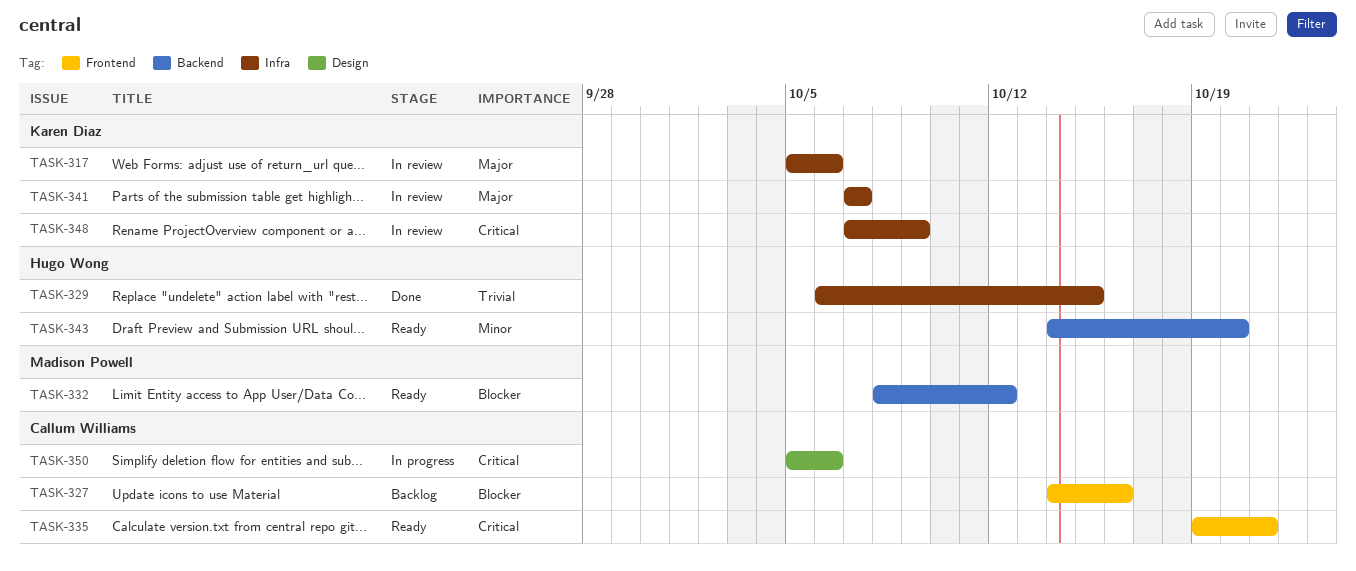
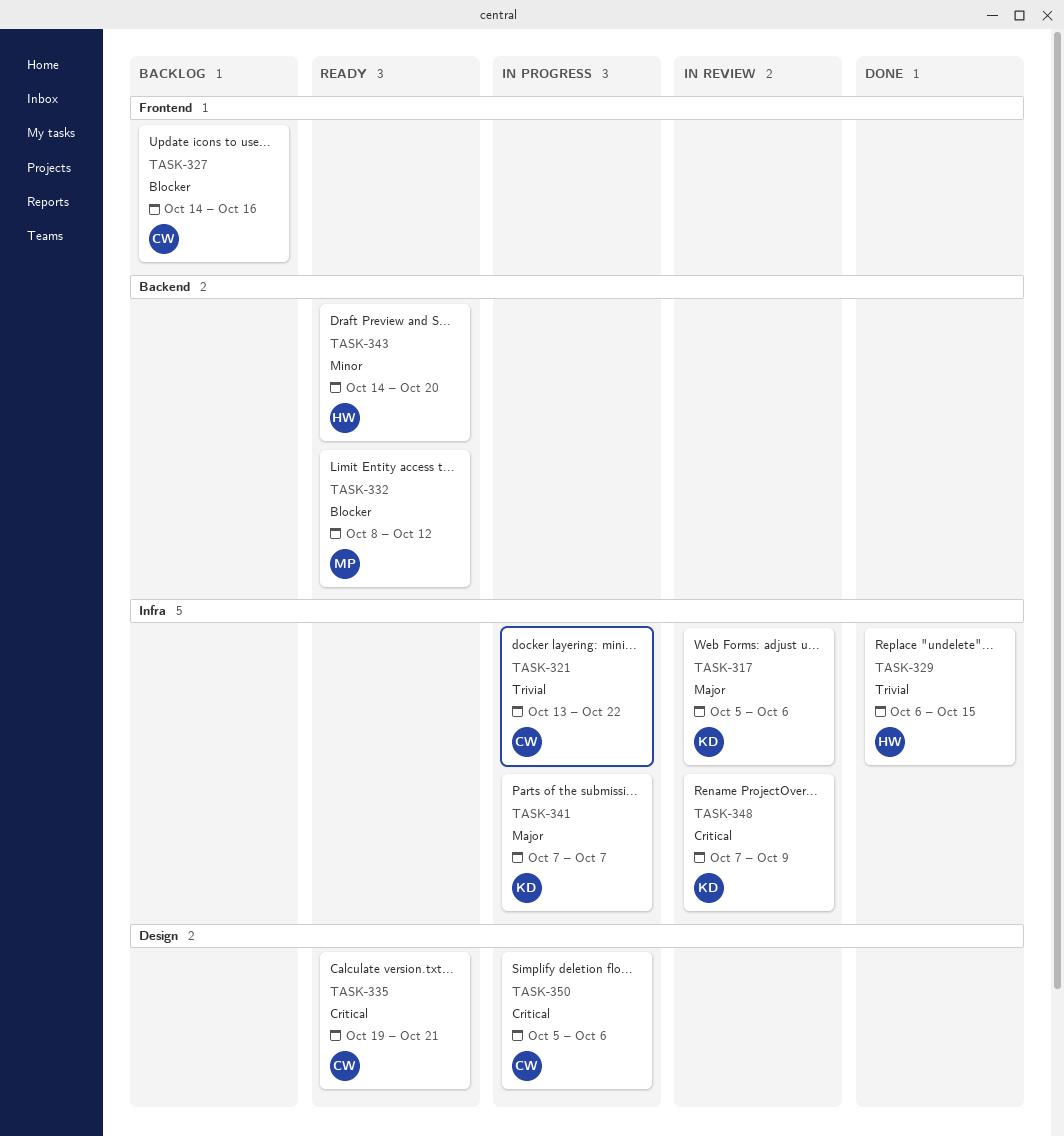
TASK-321: none -> present
TASK-335, label: Frontend -> Design
TASK-341, status: In review -> In progress

